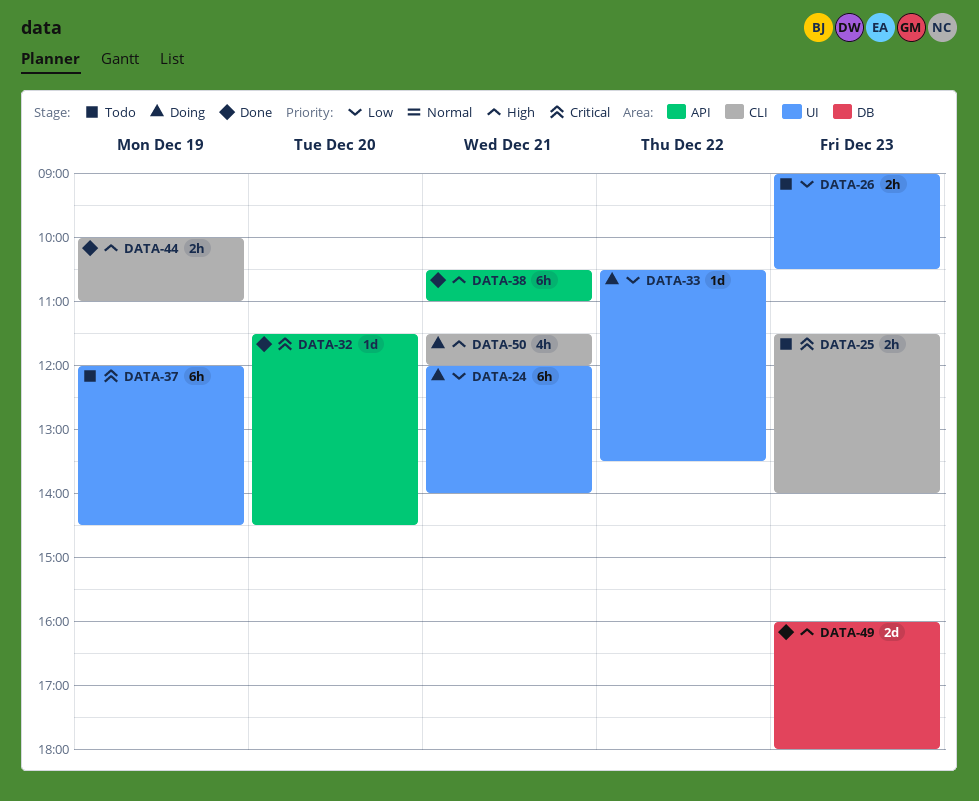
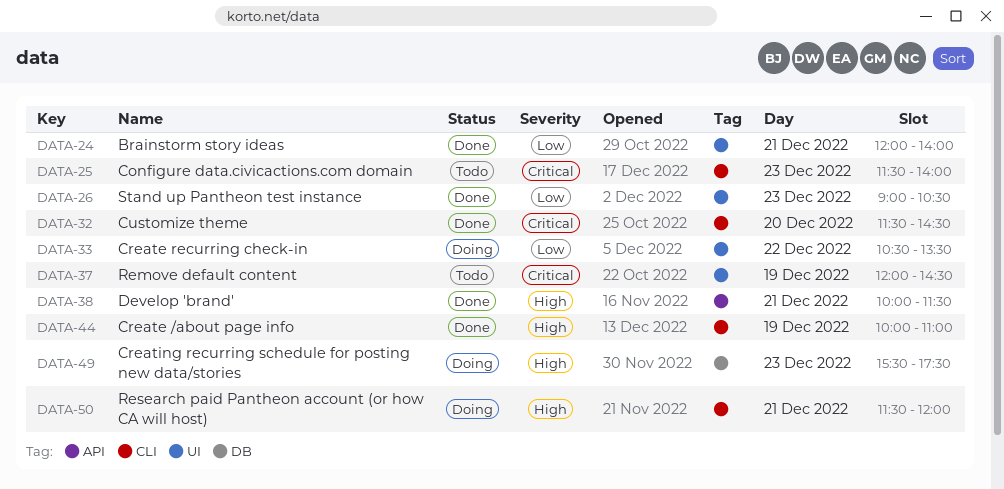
DATA-24, status: Doing -> Done
DATA-26, status: Todo -> Done
DATA-32, label: API -> CLI
DATA-38, begins: 10:30 -> 10:00
DATA-38, ends: 11:00 -> 11:30
DATA-49, status: Done -> Doing
DATA-49, begins: 16:00 -> 15:30
DATA-49, ends: 18:00 -> 17:30

